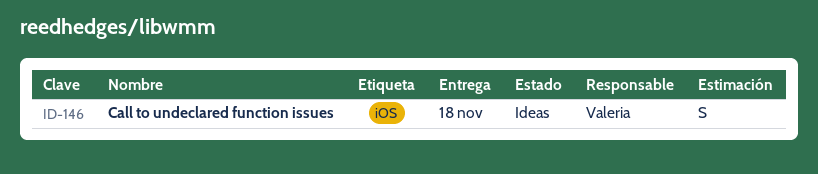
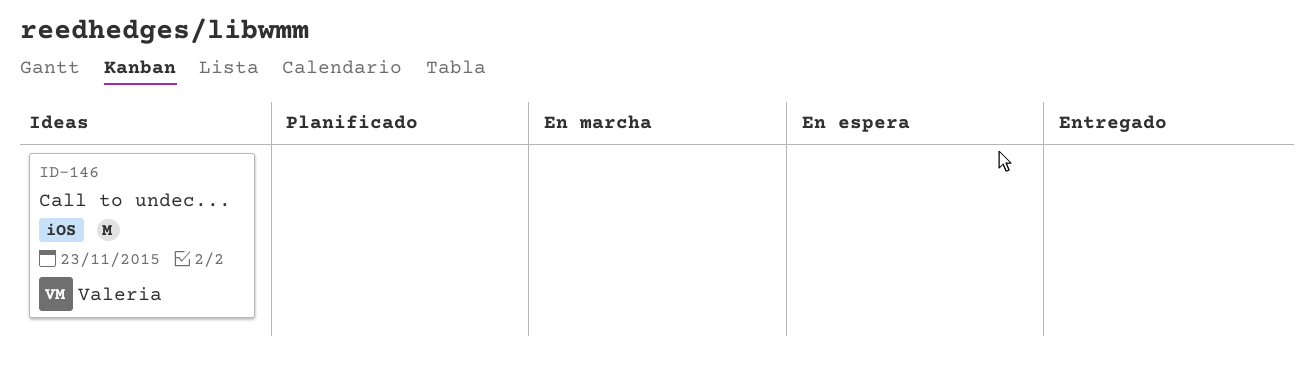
ID-146, estimate: S -> M
ID-146, due: Nov 18 -> Nov 23

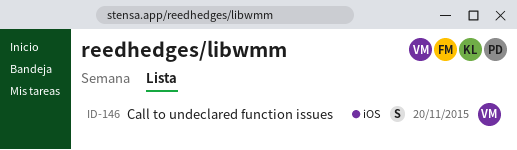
ID-146, estimate: M -> S
ID-146, due: Nov 23 -> Nov 20

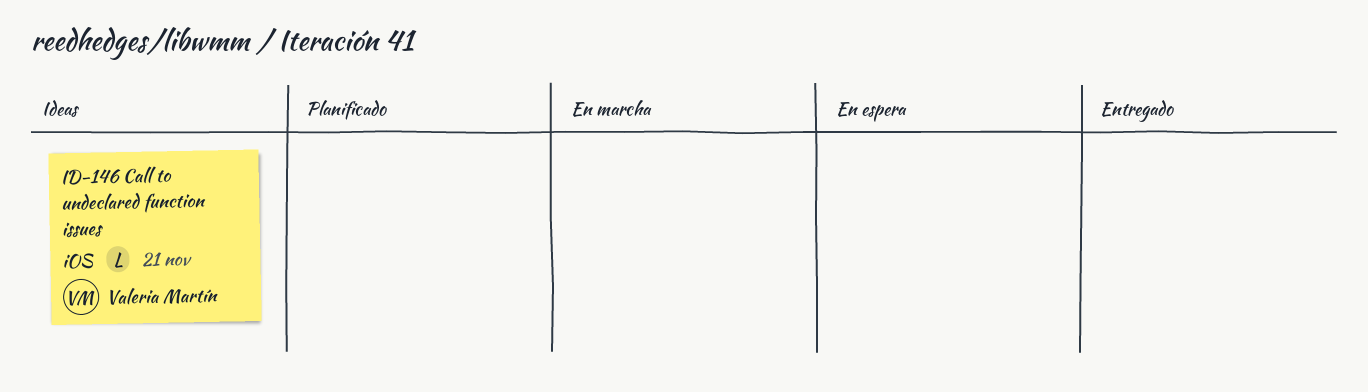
ID-146, estimate: S -> L
ID-146, due: Nov 20 -> Nov 21

